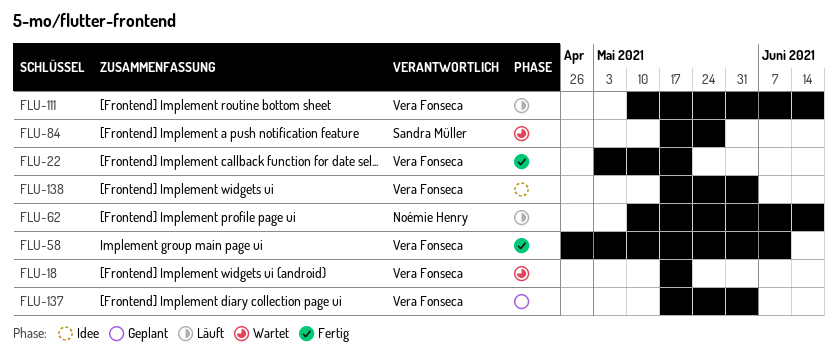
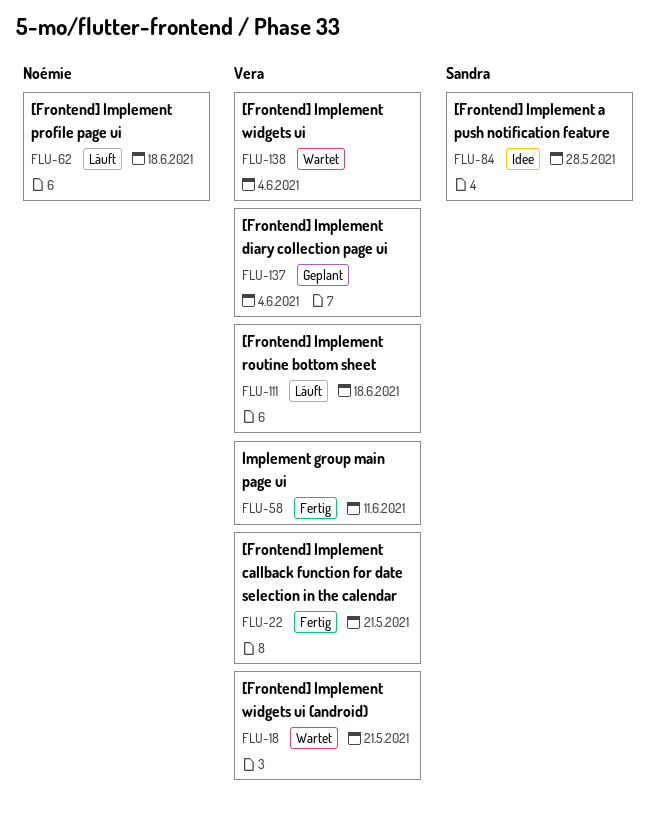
FLU-84, status: Wartet -> Idee
FLU-138, status: Idee -> Wartet

